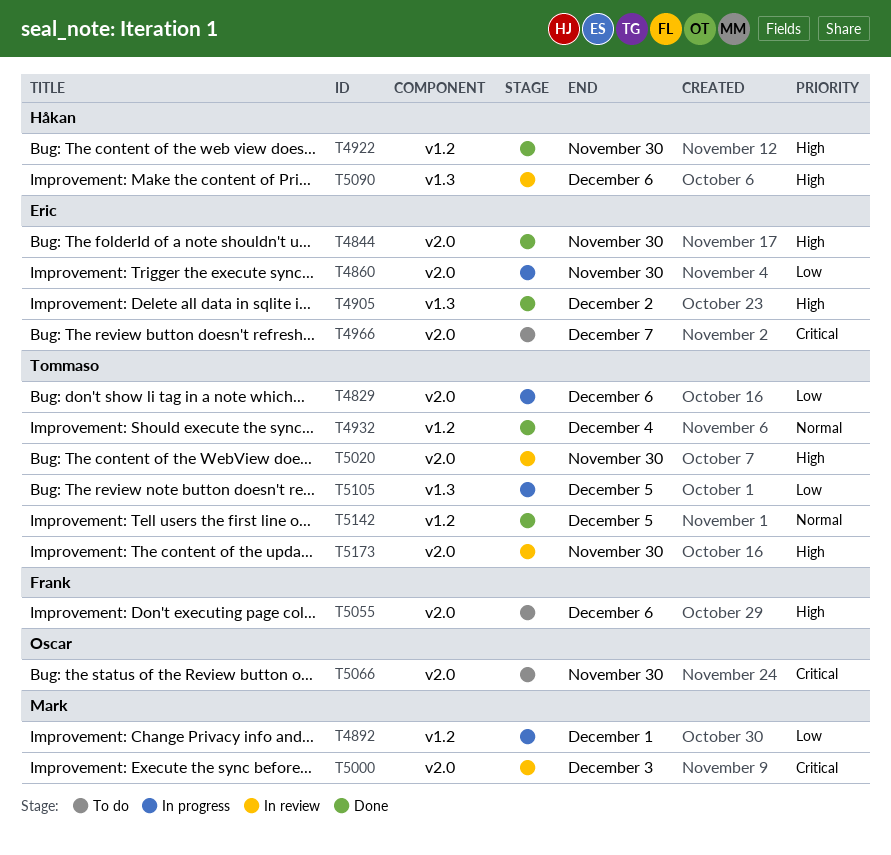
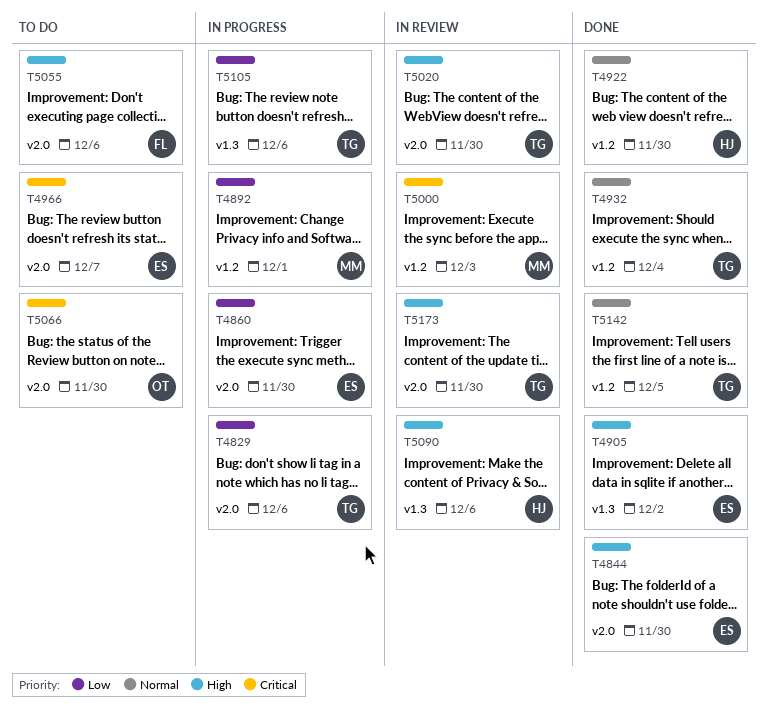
T4922, priority: High -> Normal
T5000, label: v2.0 -> v1.2
T5105, due: Dec 5 -> Dec 6

